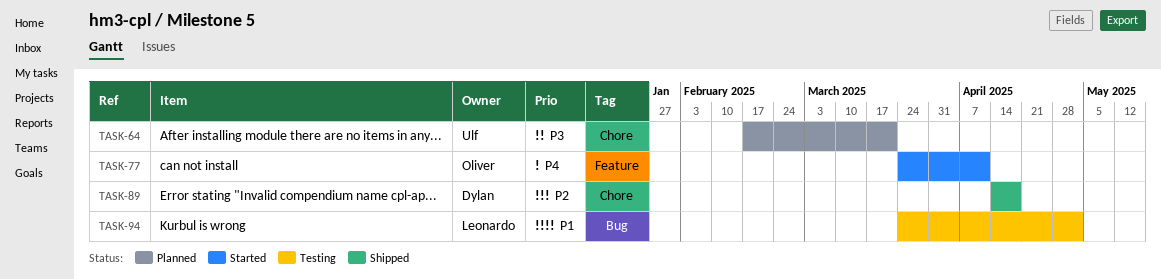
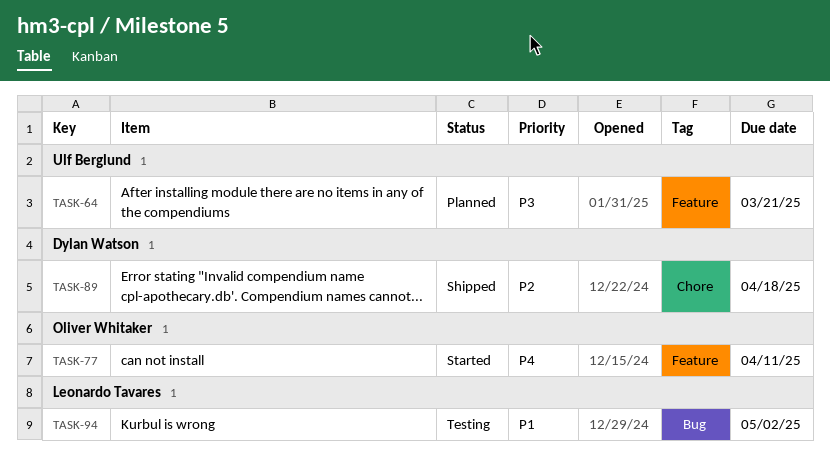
TASK-64, label: Chore -> Feature

